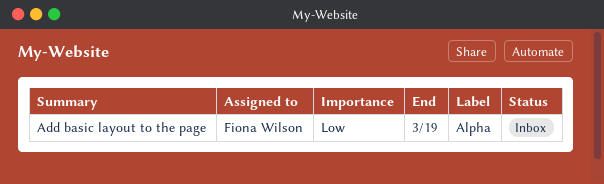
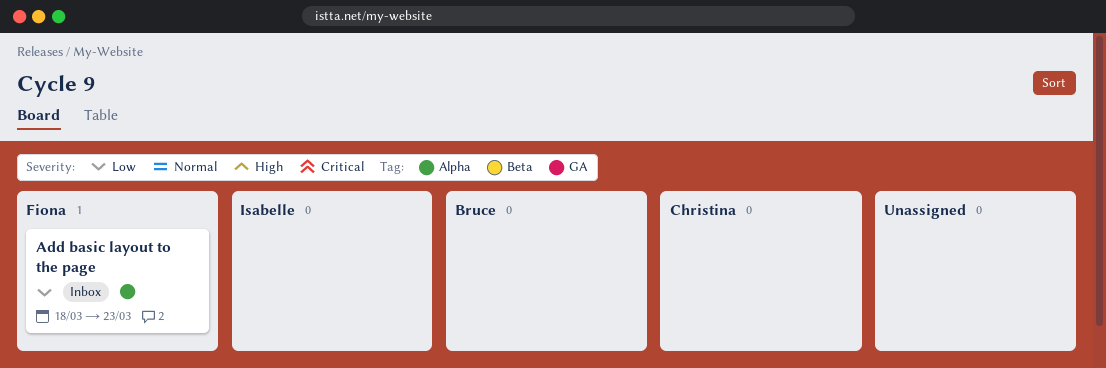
Add basic layout to the page, due: Mar 19 -> Mar 23

